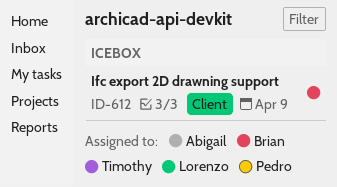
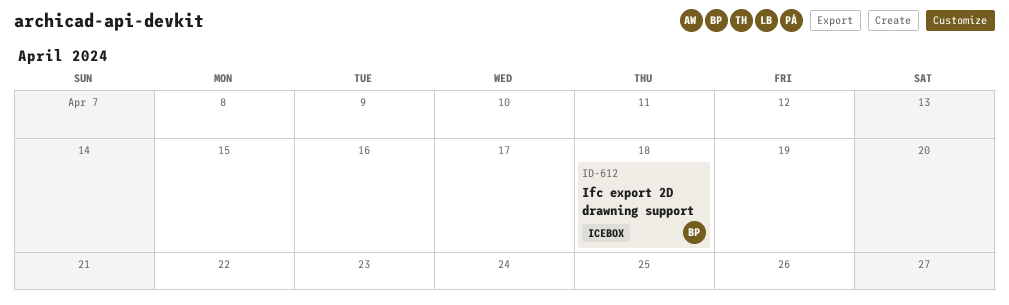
ID-612, due: Apr 9 -> Apr 18

